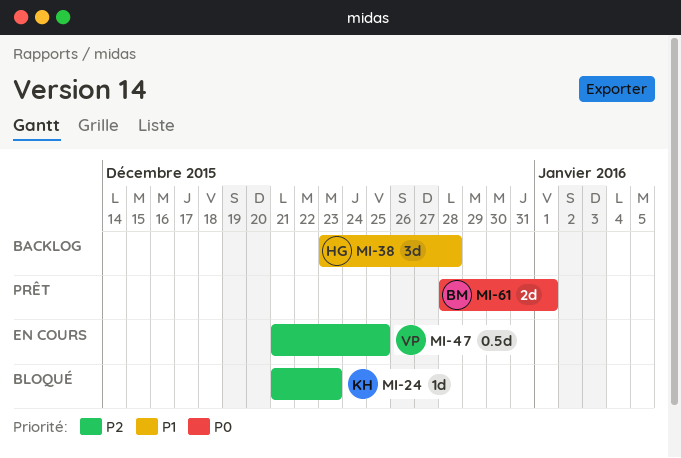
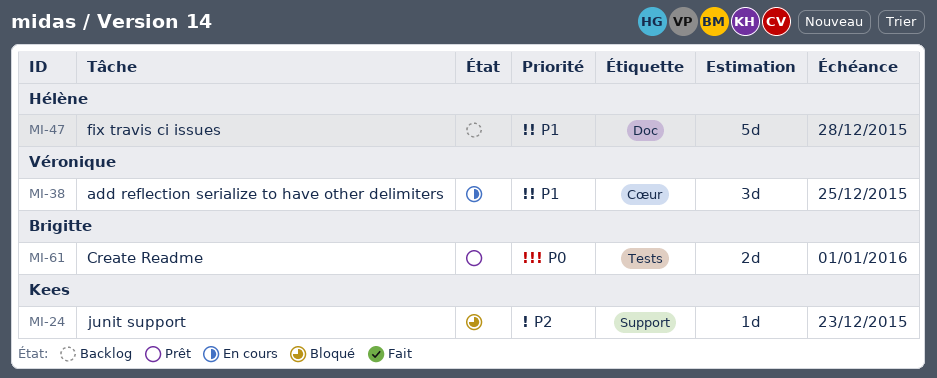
MI-38, status: Backlog -> En cours
MI-38, owner: Hélène -> Véronique
MI-38, due: Dec 28 -> Dec 25
MI-47, status: En cours -> Backlog
MI-47, owner: Véronique -> Hélène
MI-47, priority: P2 -> P1
MI-47, estimate: 0.5d -> 5d
MI-47, due: Dec 25 -> Dec 28

